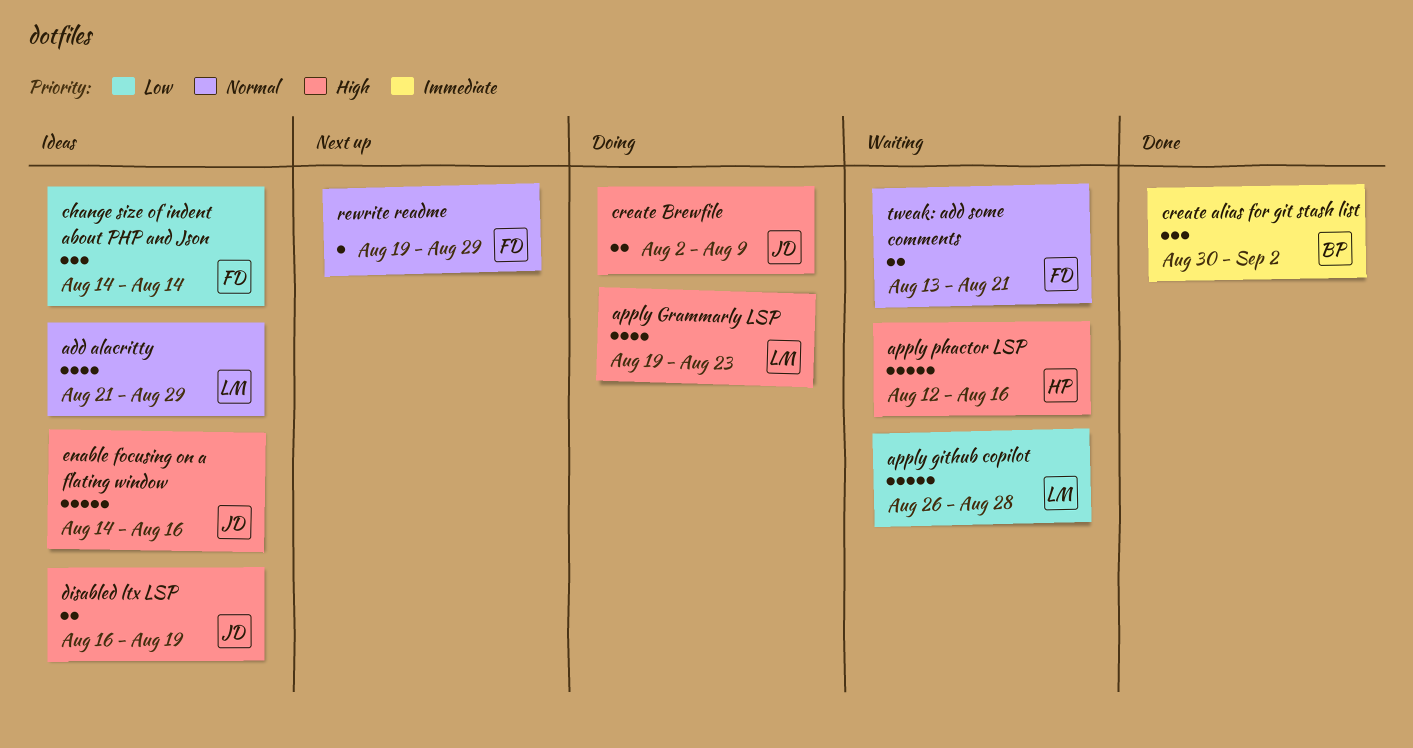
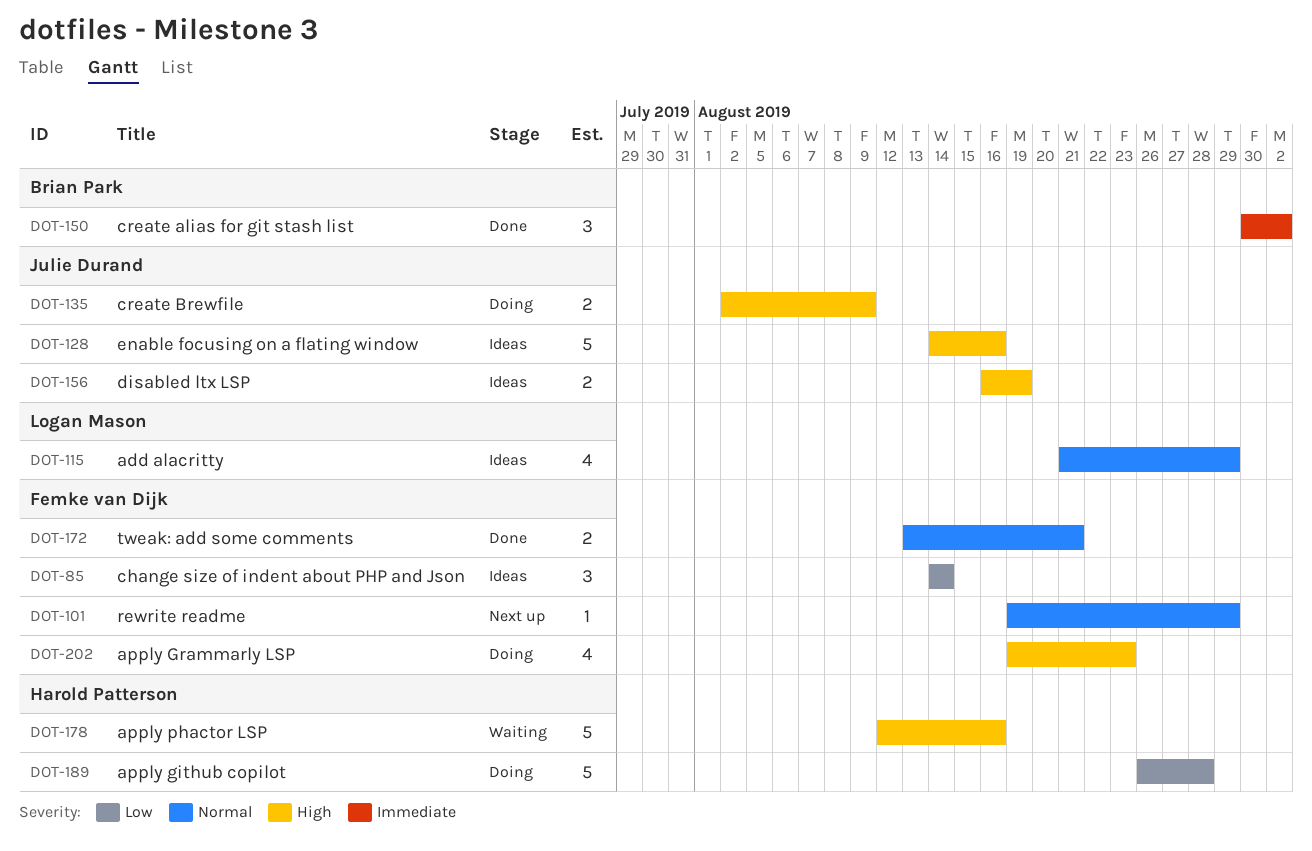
apply github copilot, status: Waiting -> Doing
apply github copilot, owner: Logan Mason -> Harold Patterson
apply Grammarly LSP, owner: Logan Mason -> Femke van Dijk
tweak: add some comments, status: Waiting -> Done

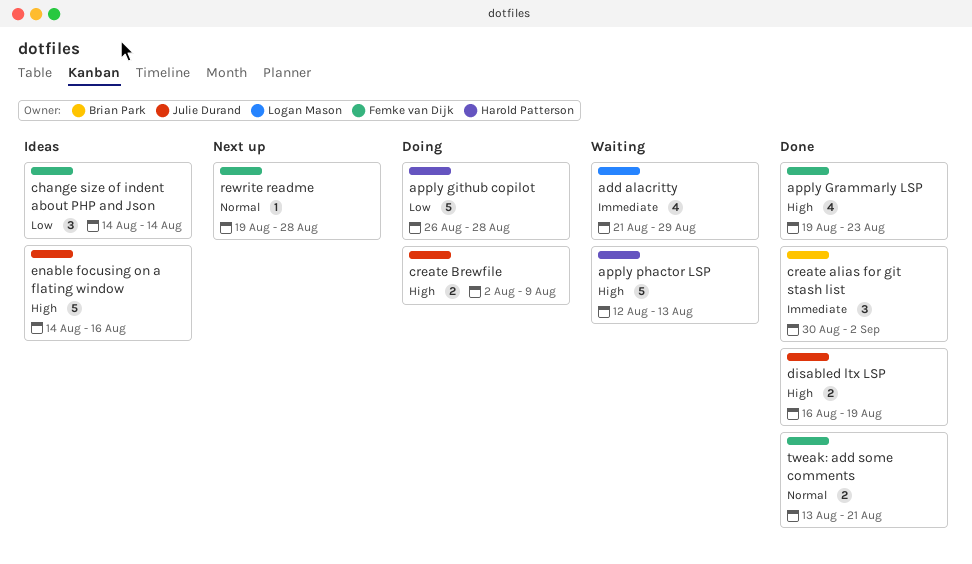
add alacritty, status: Ideas -> Waiting
add alacritty, priority: Normal -> Immediate
apply Grammarly LSP, status: Doing -> Done
apply phactor LSP, due: Aug 16 -> Aug 13
disabled ltx LSP, status: Ideas -> Done
rewrite readme, due: Aug 29 -> Aug 28

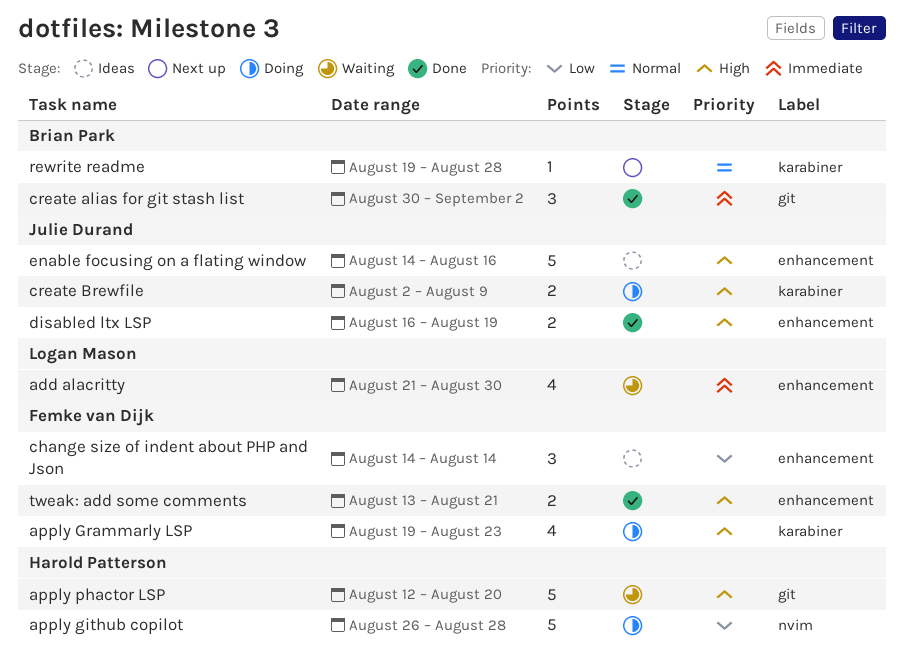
add alacritty, due: Aug 29 -> Aug 30
apply Grammarly LSP, status: Done -> Doing
apply phactor LSP, due: Aug 13 -> Aug 20
rewrite readme, owner: Femke van Dijk -> Brian Park
tweak: add some comments, priority: Normal -> High

